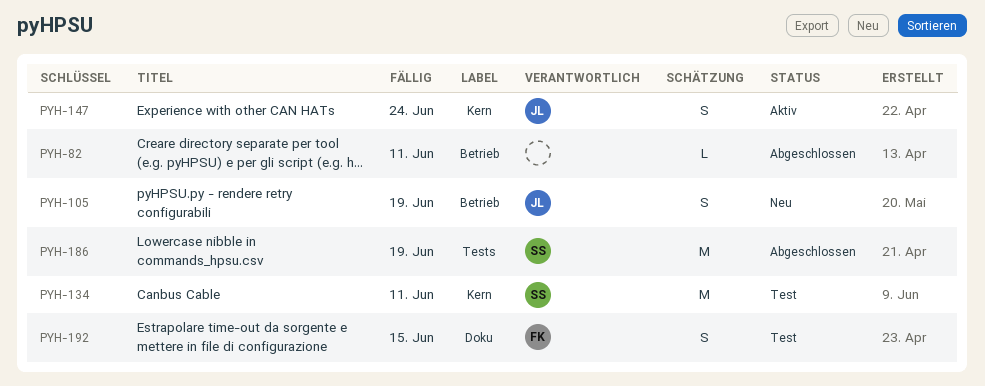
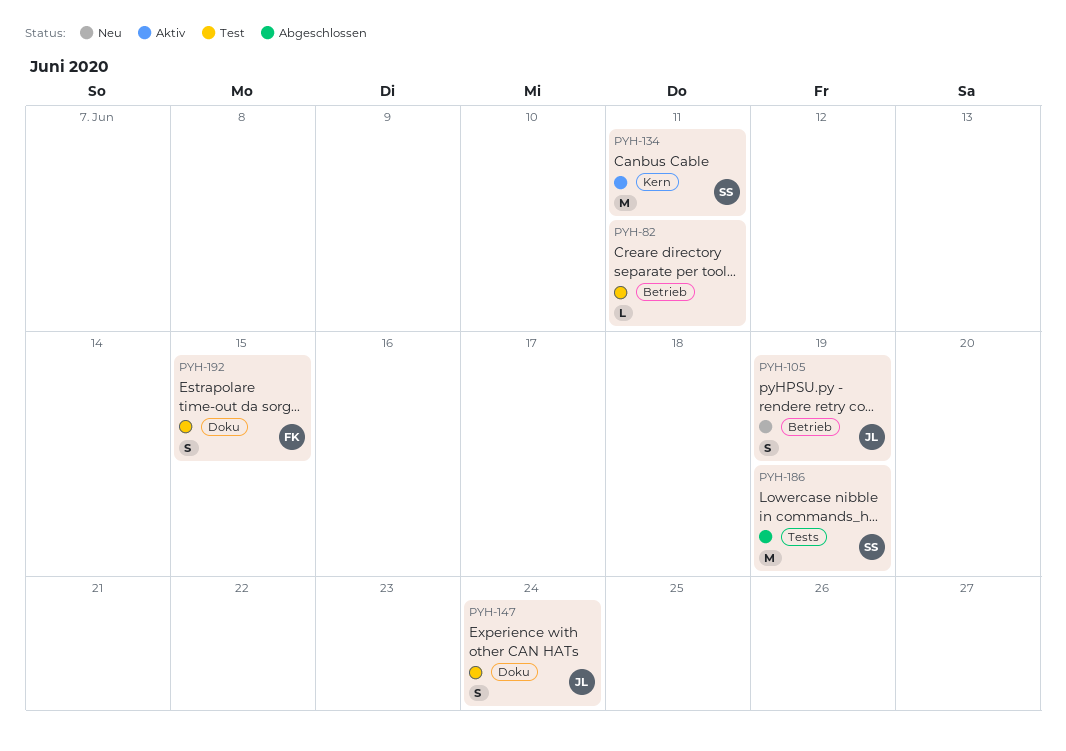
PYH-82, status: Abgeschlossen -> Test
PYH-134, status: Test -> Aktiv
PYH-147, status: Aktiv -> Test
PYH-147, label: Kern -> Doku

